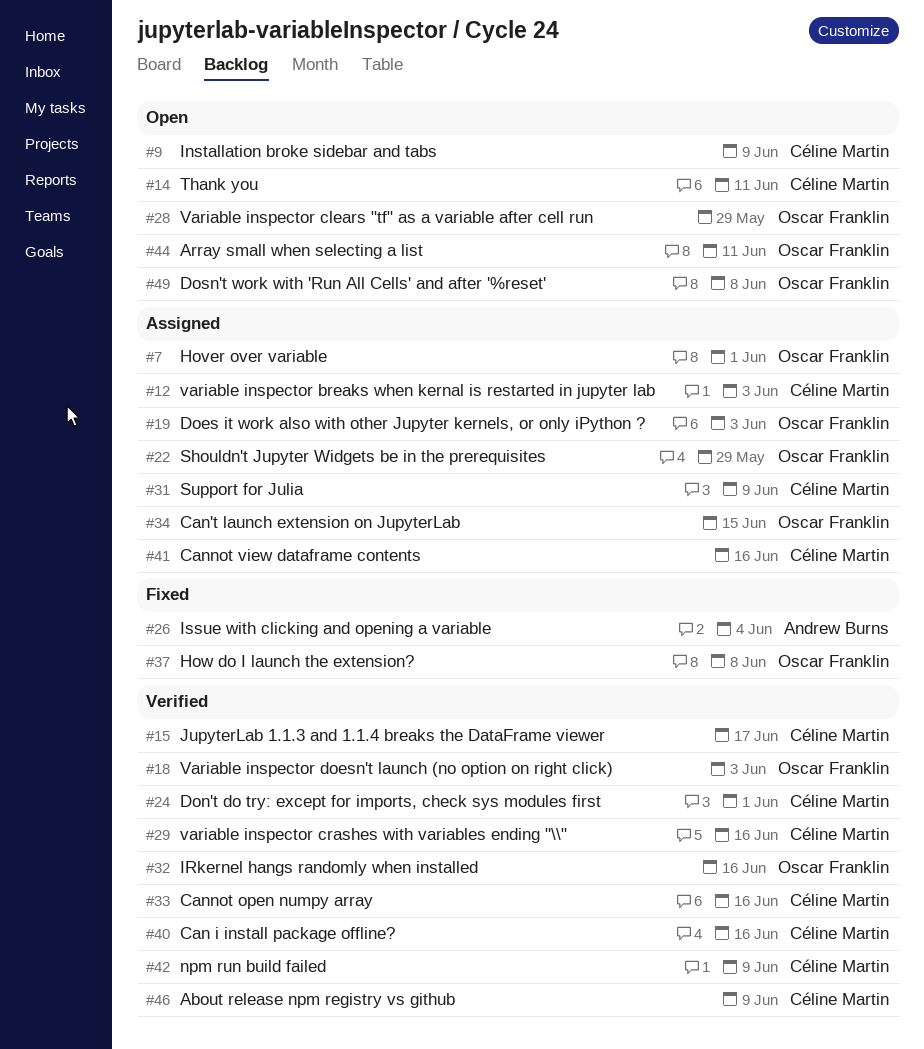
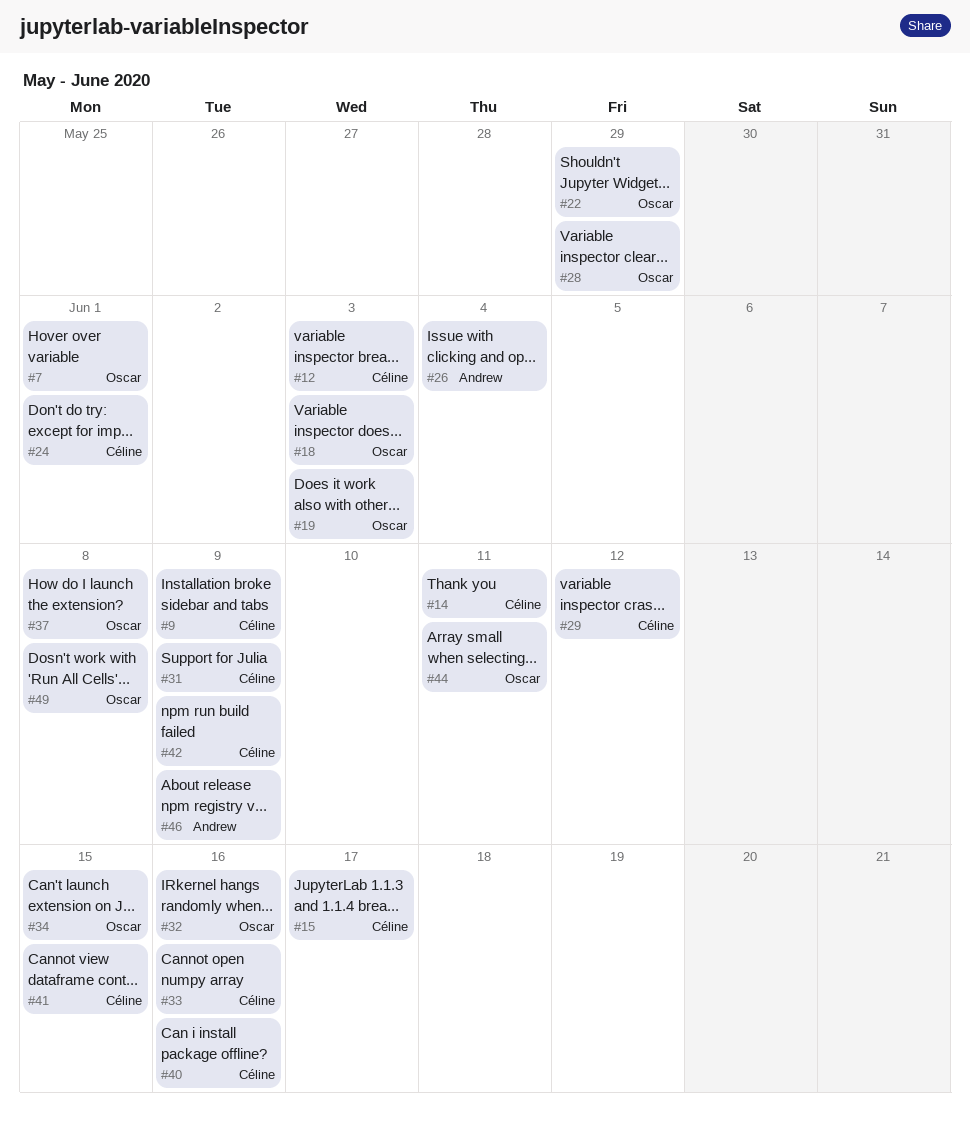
#29, due: Jun 16 -> Jun 12
#41, due: Jun 16 -> Jun 15
#46, owner: Céline Martin -> Andrew Burns

